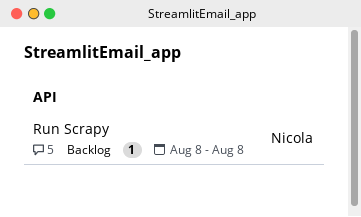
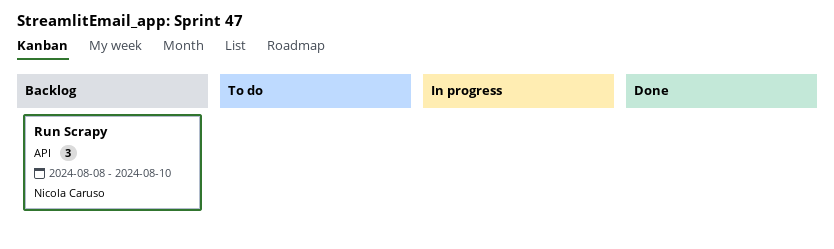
Run Scrapy, estimate: 1 -> 3
Run Scrapy, due: Aug 8 -> Aug 10

